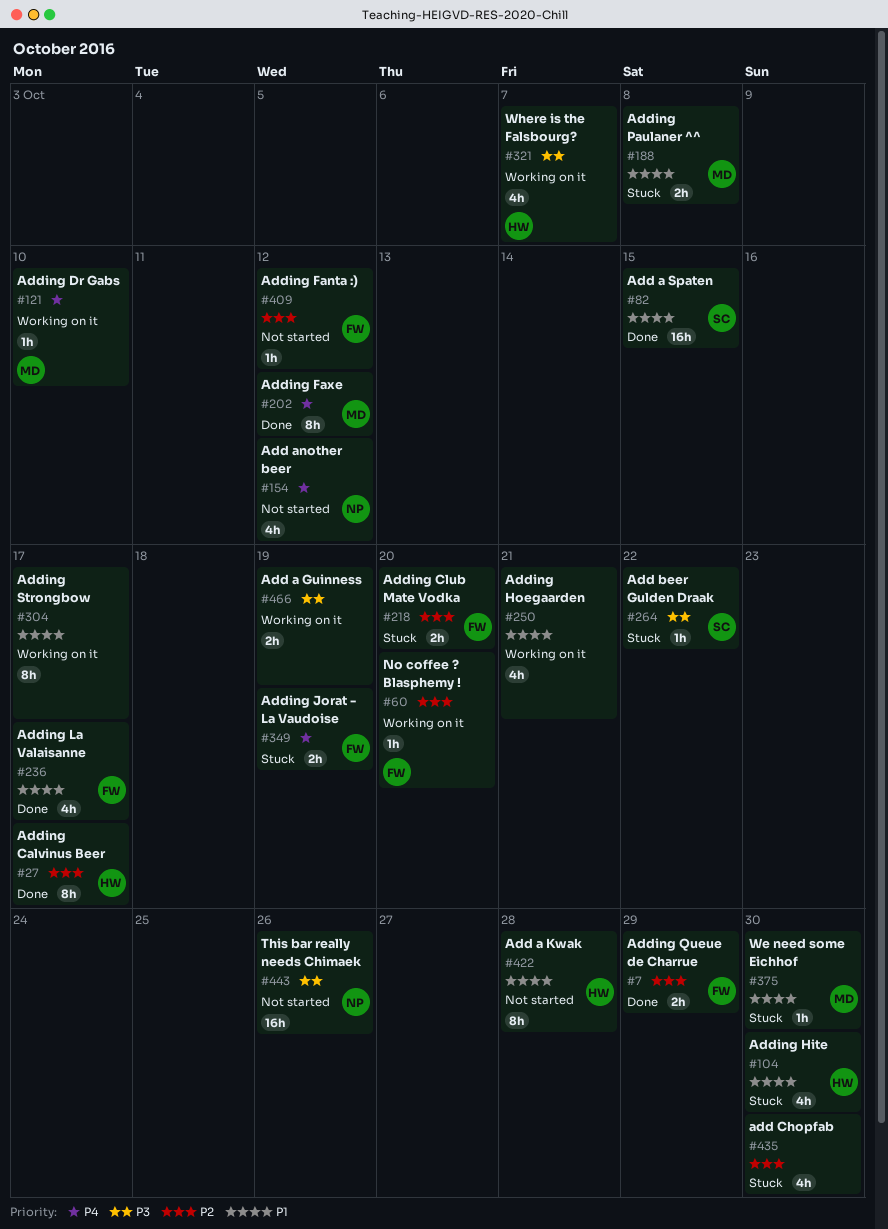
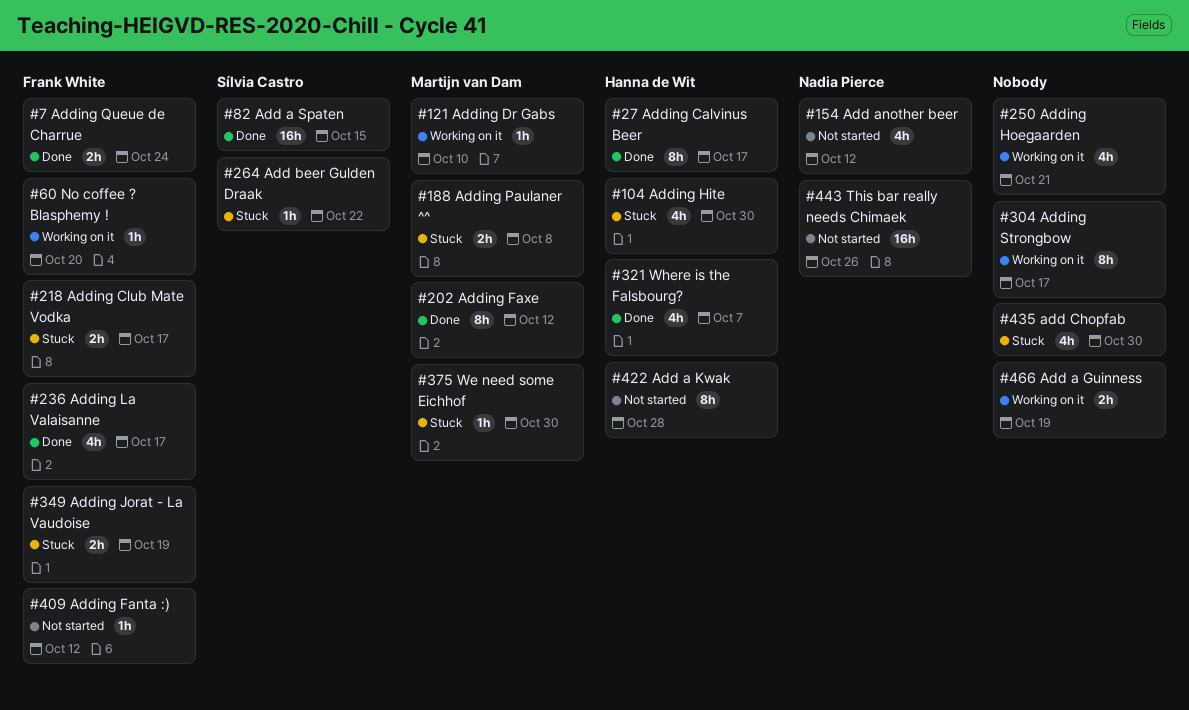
#7, due: Oct 29 -> Oct 24
#218, due: Oct 20 -> Oct 17
#321, status: Working on it -> Done

